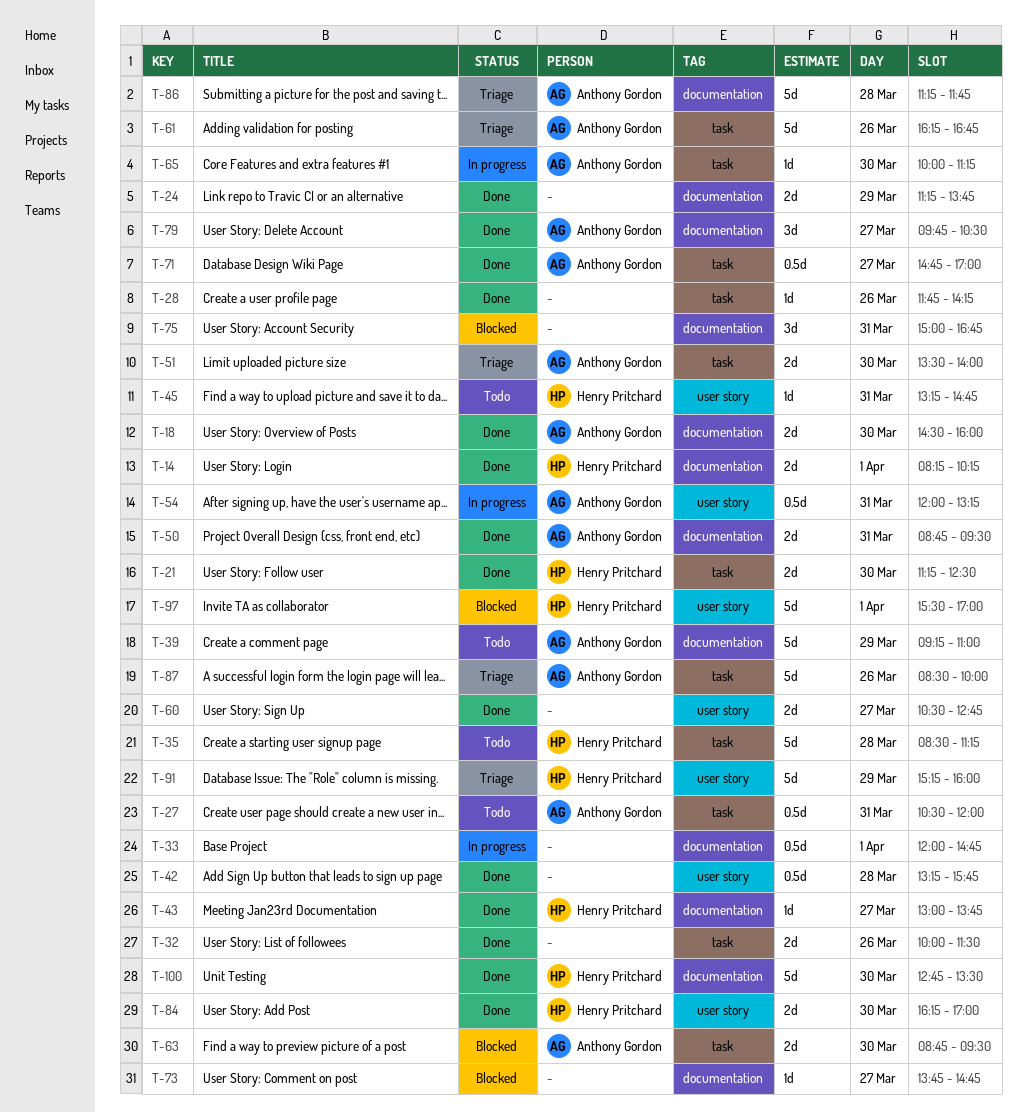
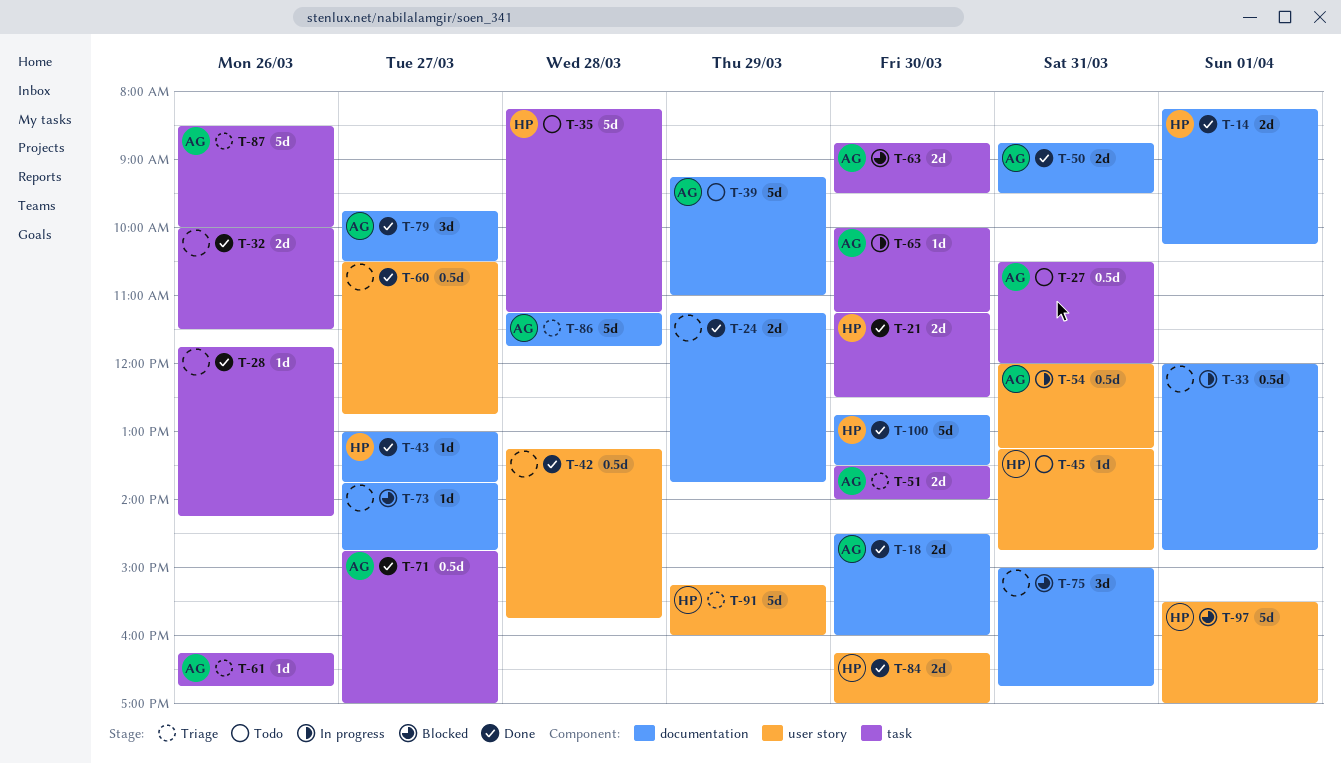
T-35, begins: 08:30 -> 08:15
T-60, estimate: 2d -> 0.5d
T-61, estimate: 5d -> 1d

